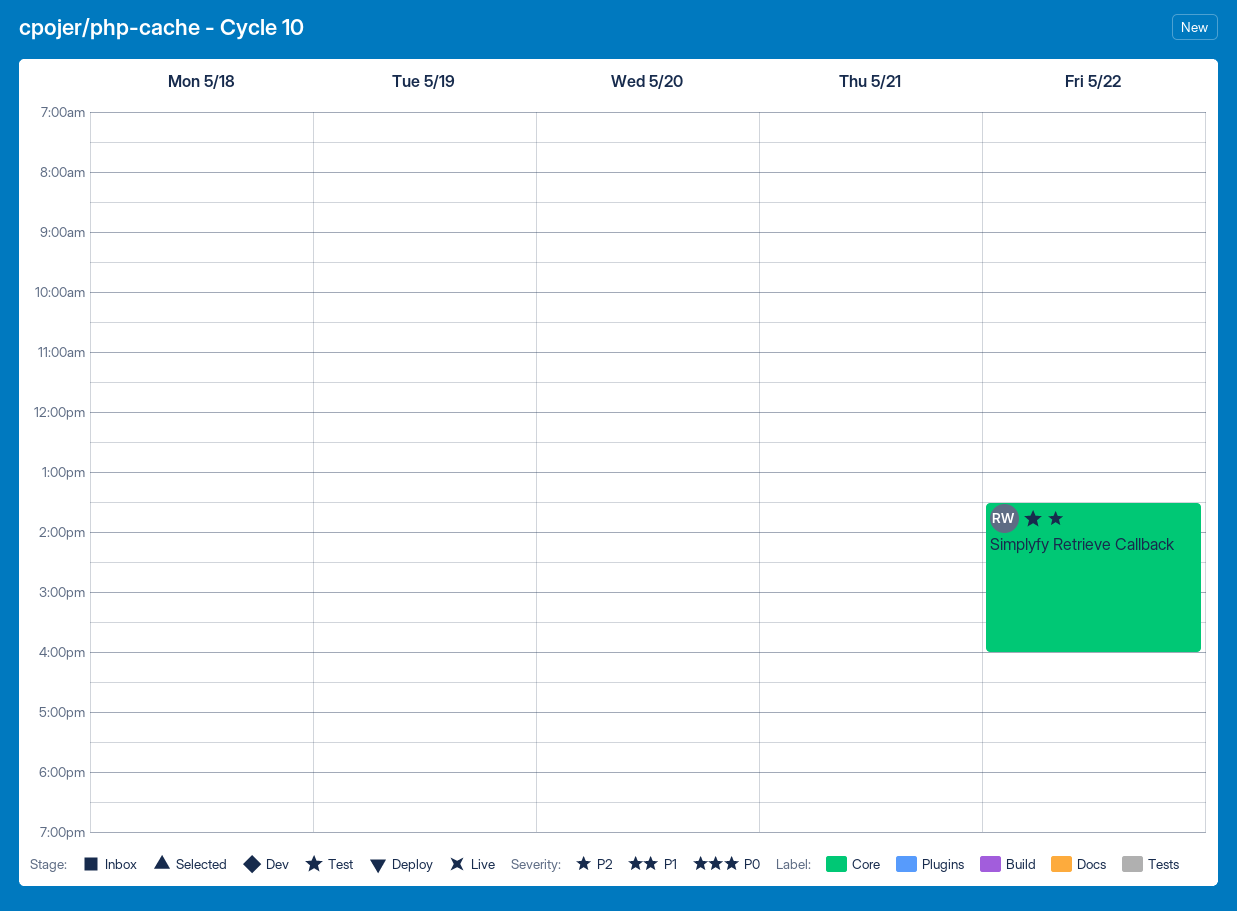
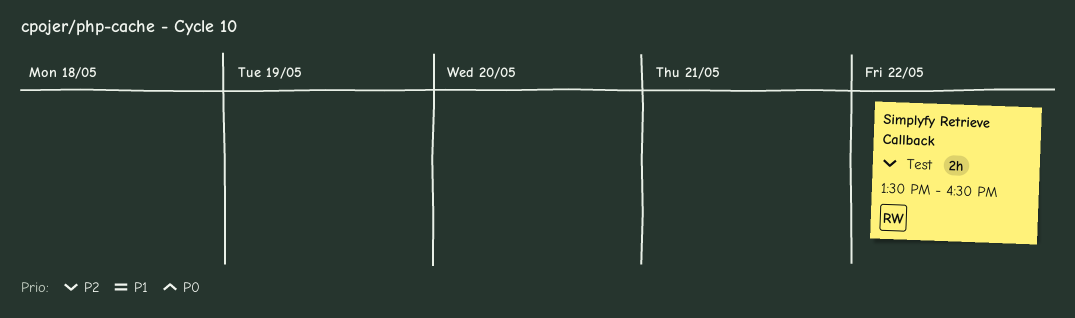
Simplyfy Retrieve Callback, ends: 16:00 -> 16:30

